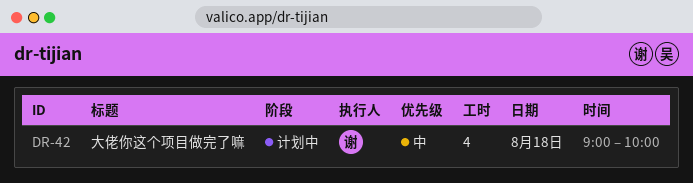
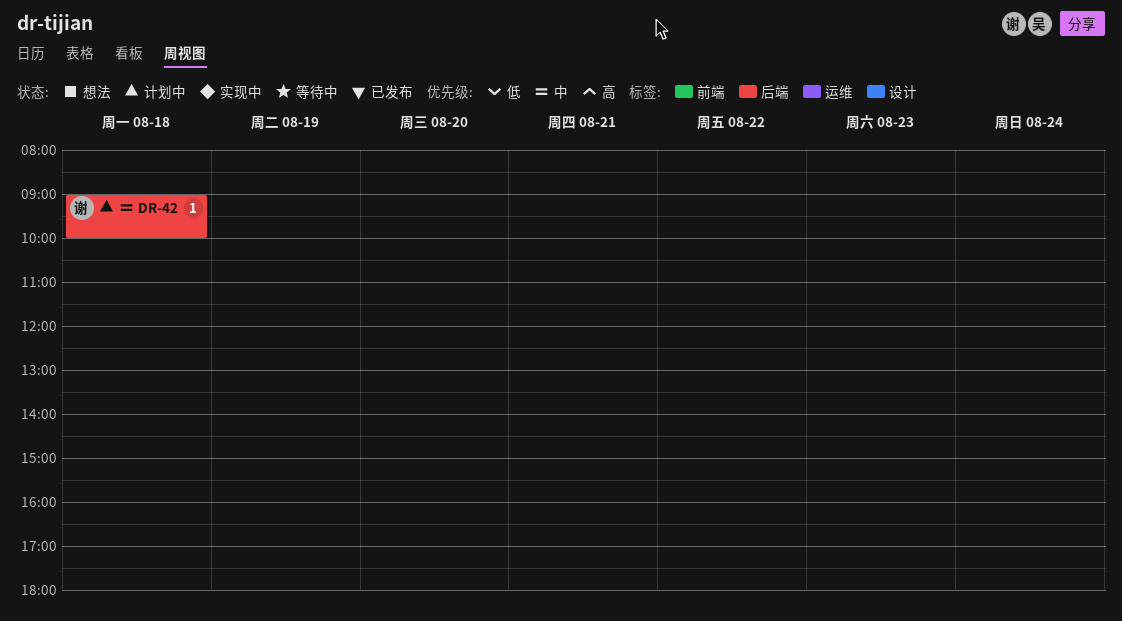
DR-42, estimate: 4 -> 1

